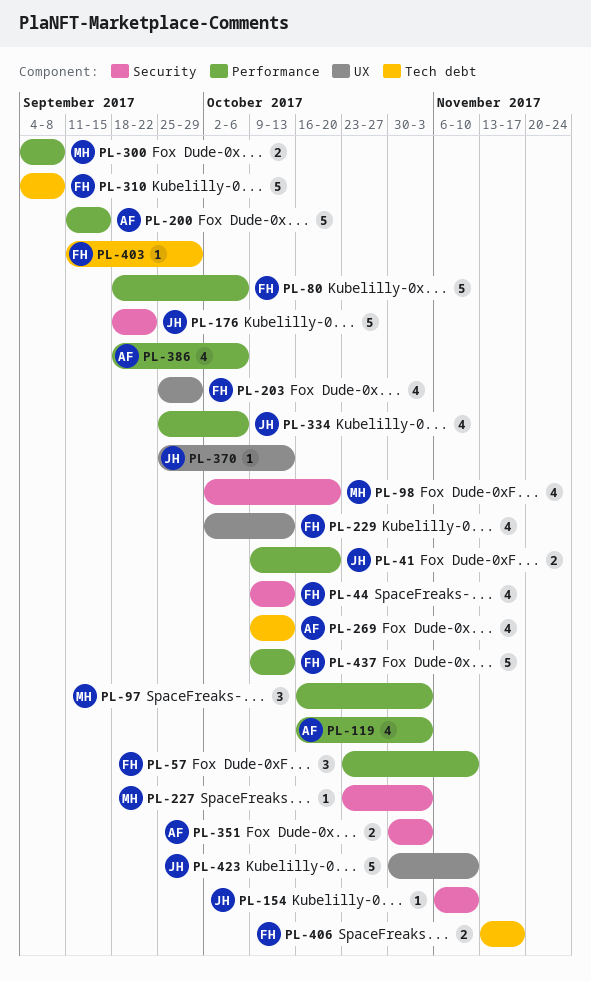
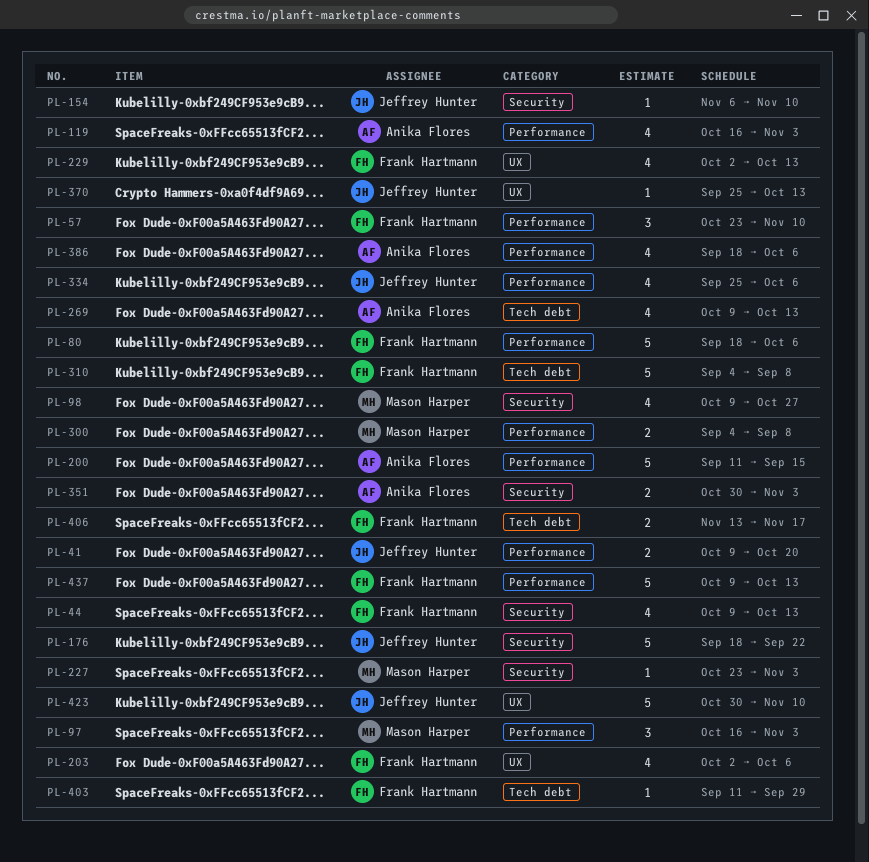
PL-98, start: Oct 2 -> Oct 9
PL-98, due: Oct 20 -> Oct 27
PL-203, start: Sep 25 -> Oct 2
PL-203, due: Sep 29 -> Oct 6

